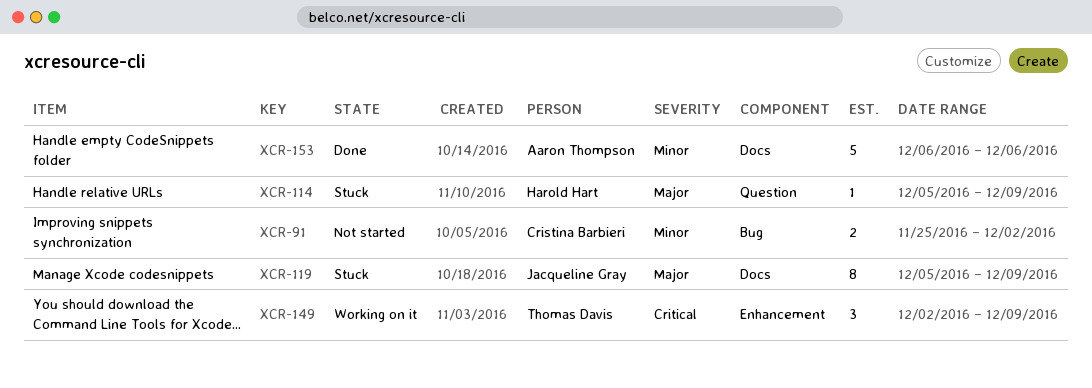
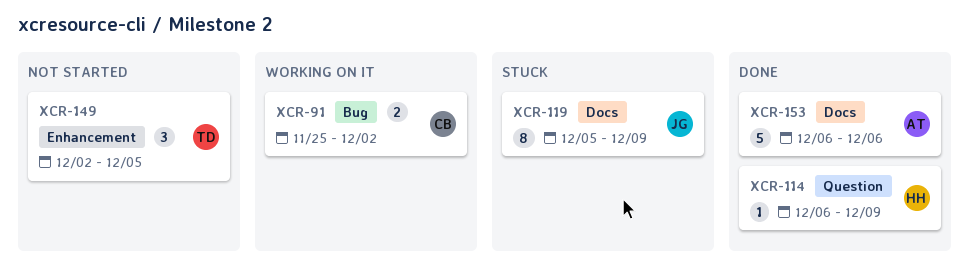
XCR-91, status: Not started -> Working on it
XCR-114, status: Stuck -> Done
XCR-114, start: Dec 5 -> Dec 6
XCR-149, status: Working on it -> Not started
XCR-149, due: Dec 9 -> Dec 5

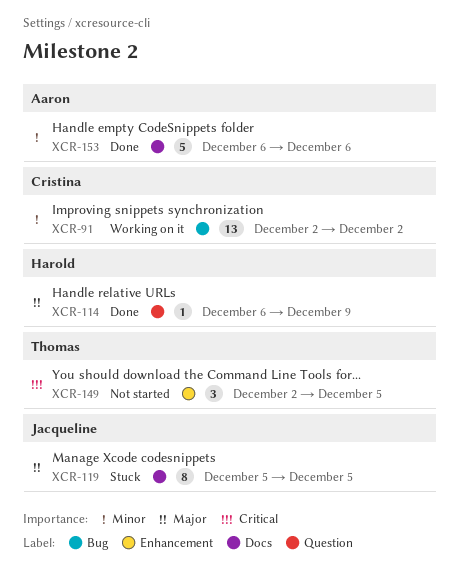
XCR-91, estimate: 2 -> 13
XCR-91, start: Nov 25 -> Dec 2
XCR-119, due: Dec 9 -> Dec 5

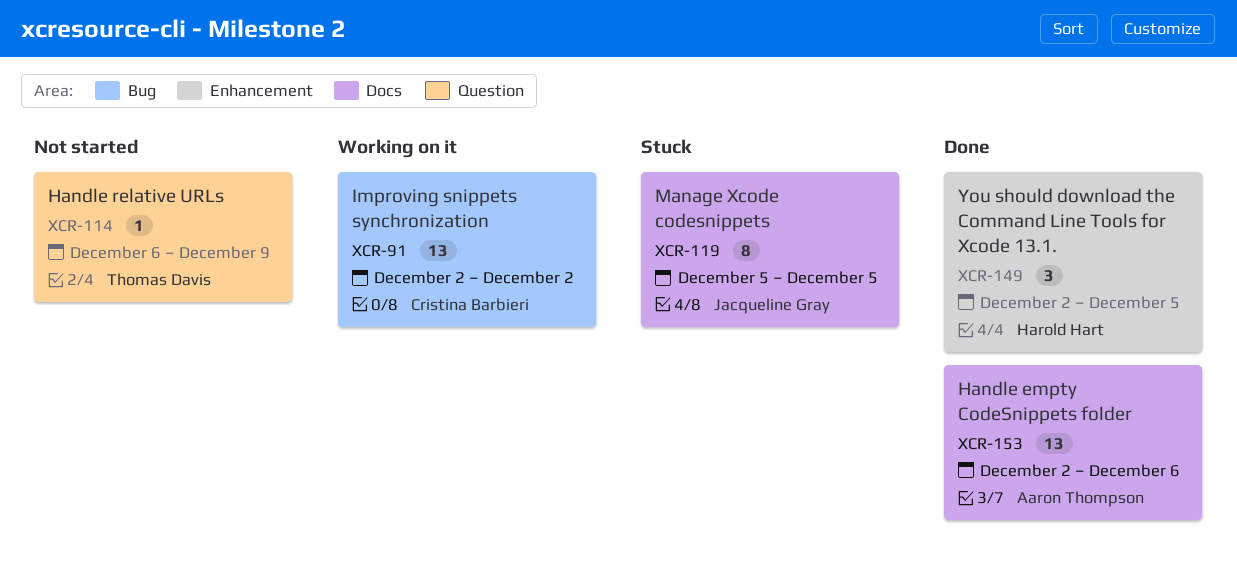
XCR-114, status: Done -> Not started
XCR-114, owner: Harold Hart -> Thomas Davis
XCR-149, status: Not started -> Done
XCR-149, owner: Thomas Davis -> Harold Hart
XCR-153, estimate: 5 -> 13
XCR-153, start: Dec 6 -> Dec 2

